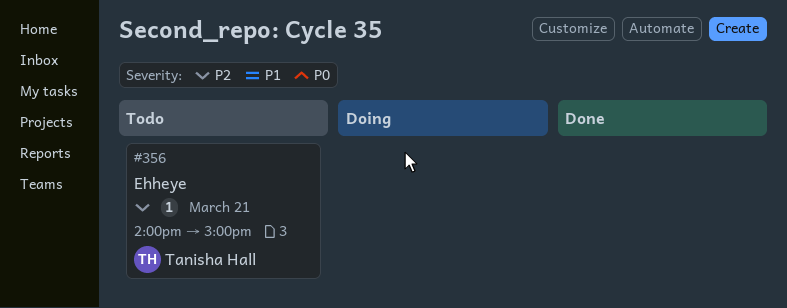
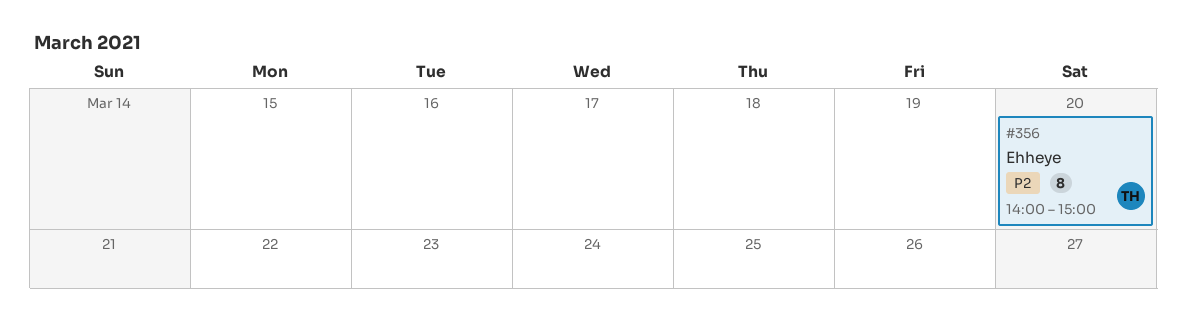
#356, estimate: 1 -> 8
#356, day: Mar 21 -> Mar 20

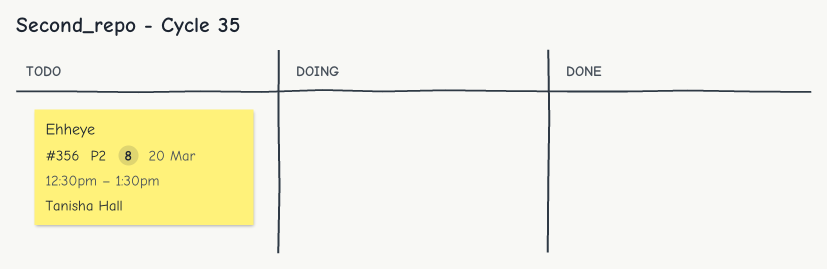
#356, begins: 14:00 -> 12:30
#356, ends: 15:00 -> 13:30

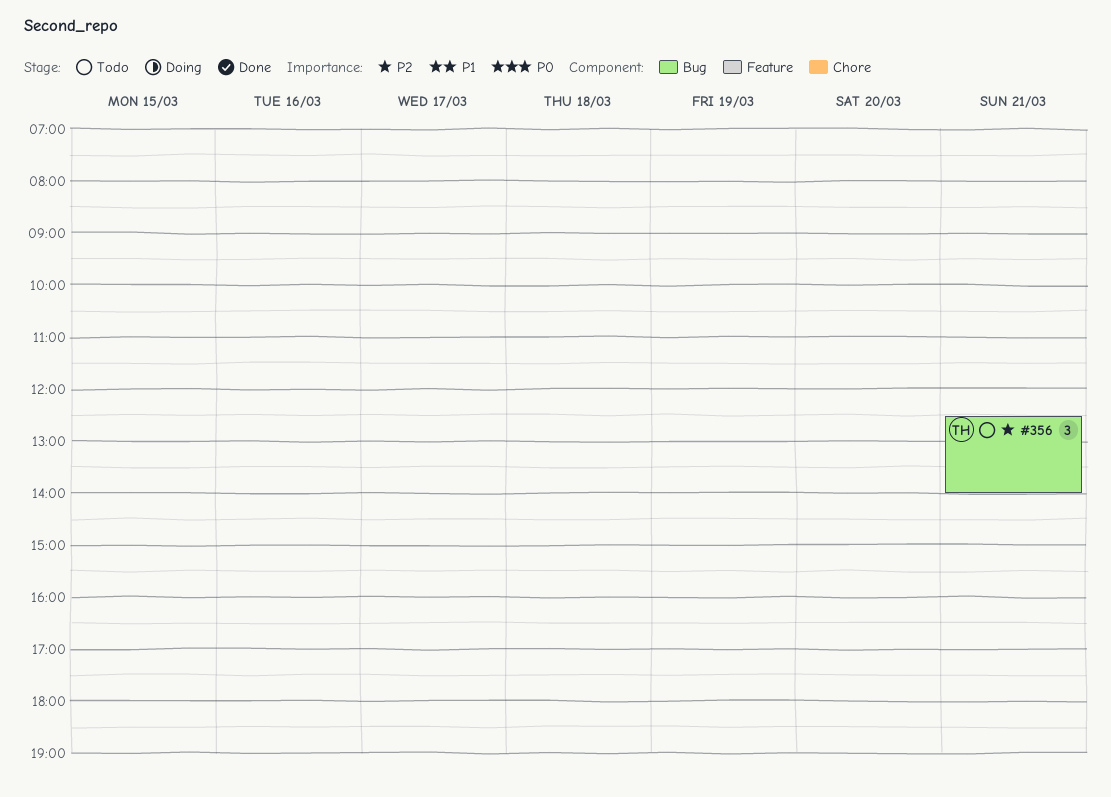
#356, estimate: 8 -> 3
#356, day: Mar 20 -> Mar 21
#356, ends: 13:30 -> 14:00

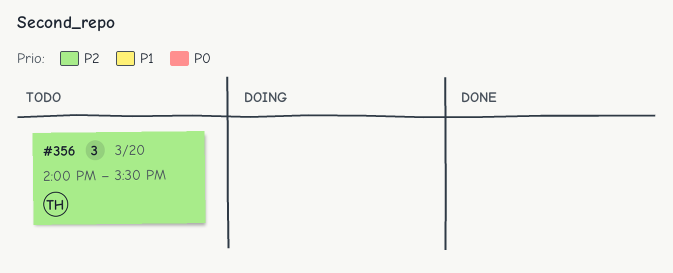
#356, day: Mar 21 -> Mar 20
#356, begins: 12:30 -> 14:00
#356, ends: 14:00 -> 15:30

